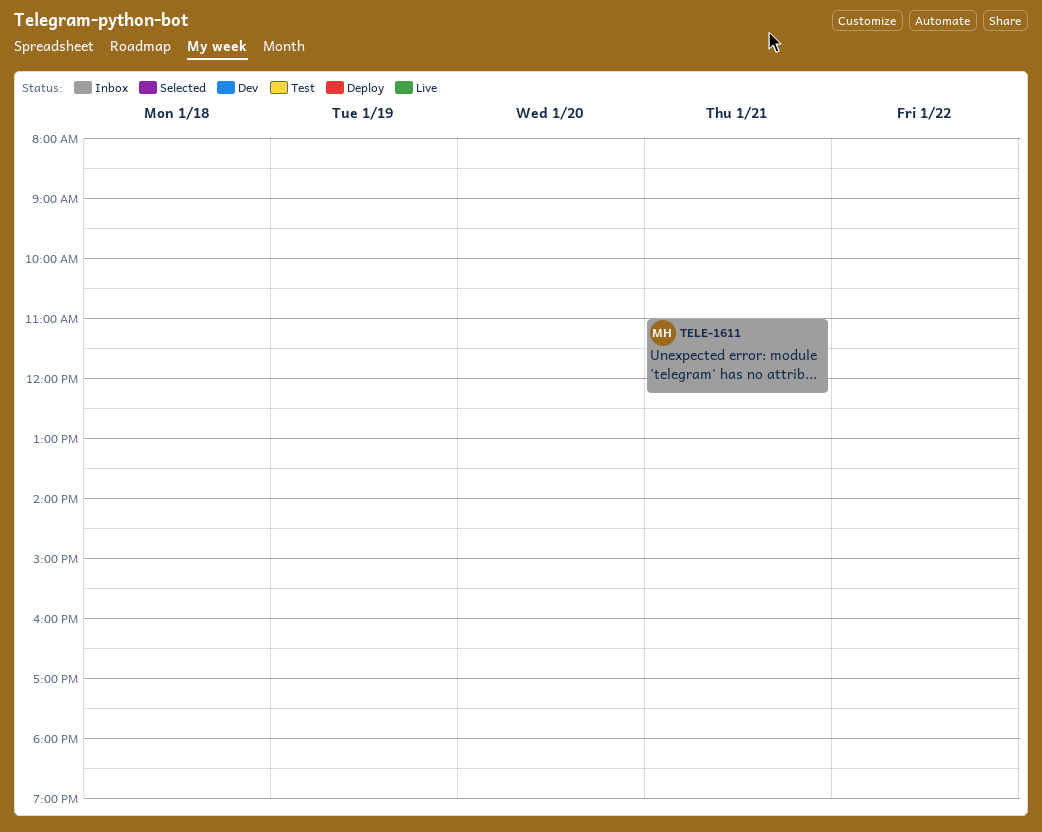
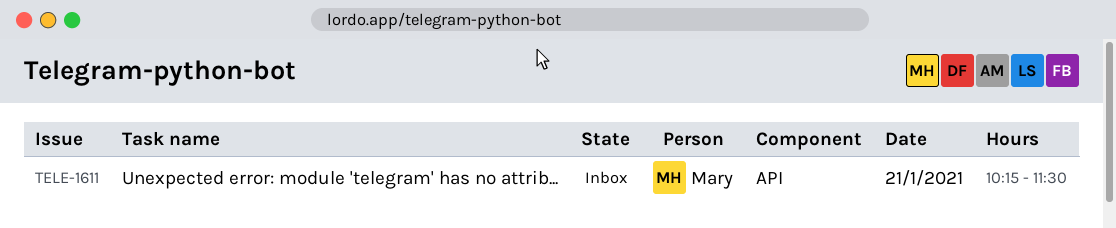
TELE-1611, begins: 11:00 -> 10:15
TELE-1611, ends: 12:15 -> 11:30

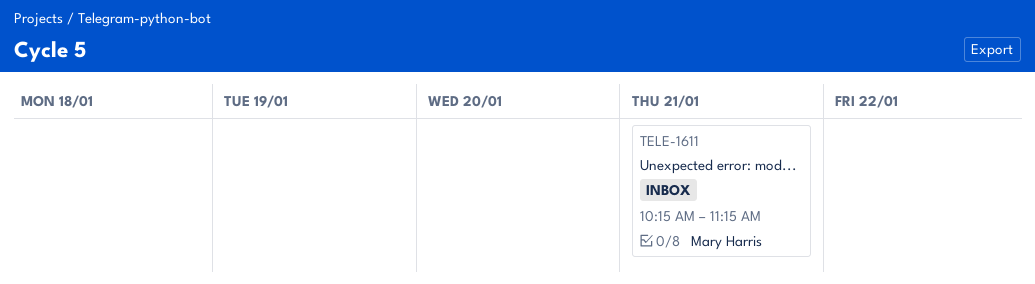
TELE-1611, ends: 11:30 -> 11:15

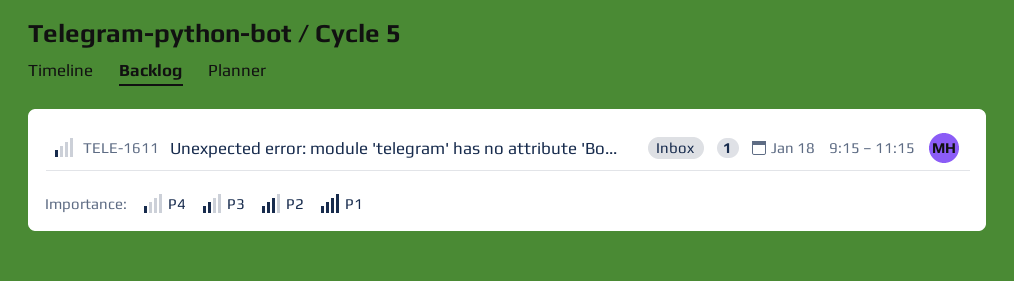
TELE-1611, day: Jan 21 -> Jan 18
TELE-1611, begins: 10:15 -> 09:15

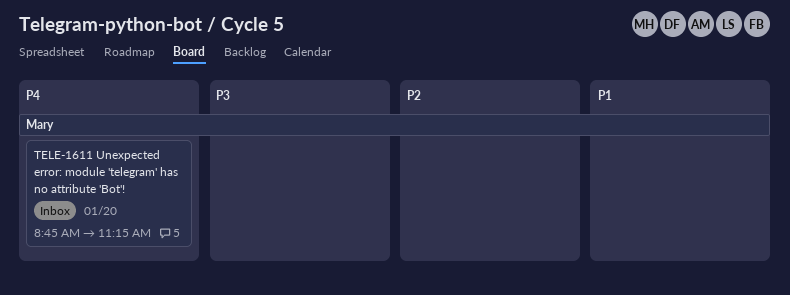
TELE-1611, day: Jan 18 -> Jan 20
TELE-1611, begins: 09:15 -> 08:45

